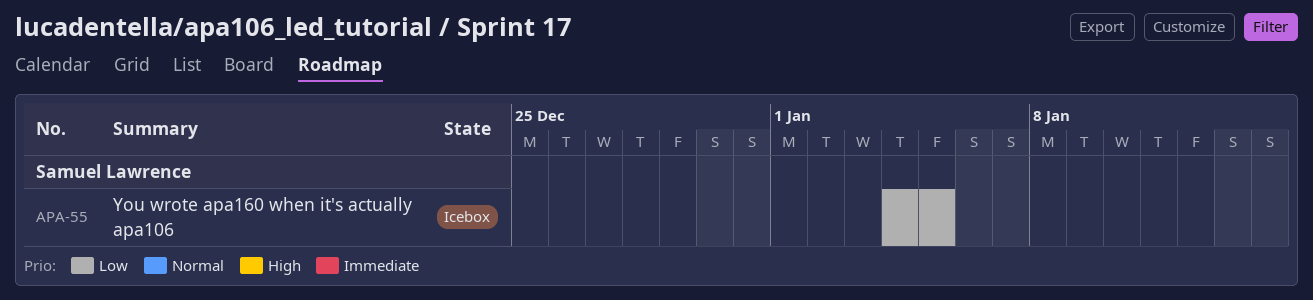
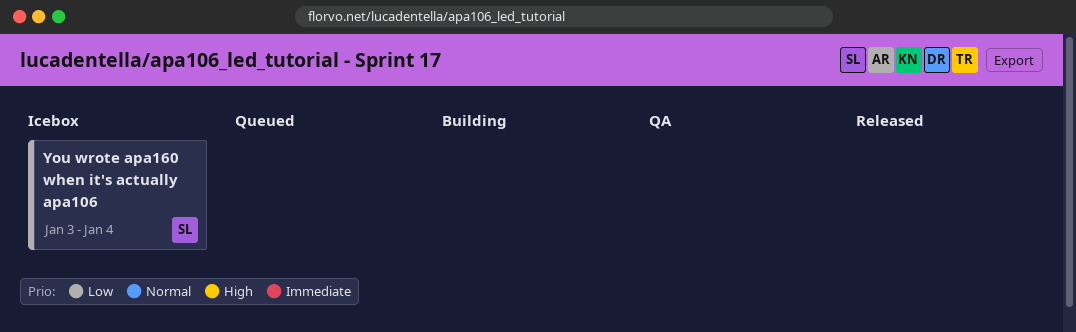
You wrote apa160 when it's actually apa106, start: Jan 4 -> Jan 3
You wrote apa160 when it's actually apa106, due: Jan 5 -> Jan 4

